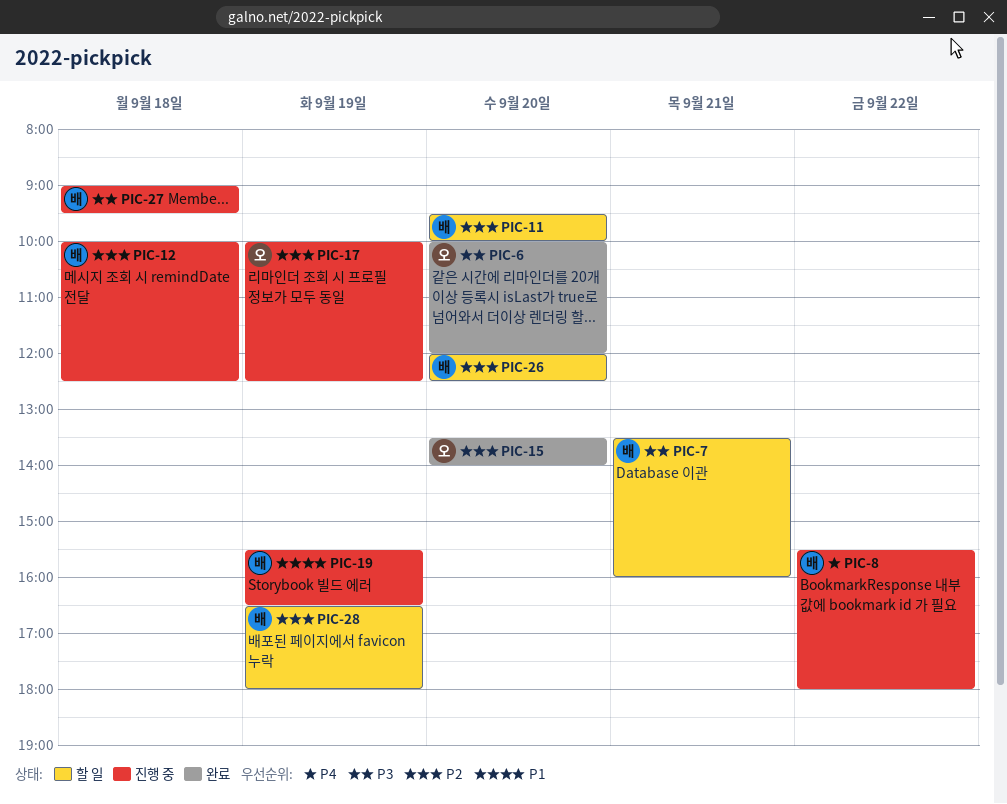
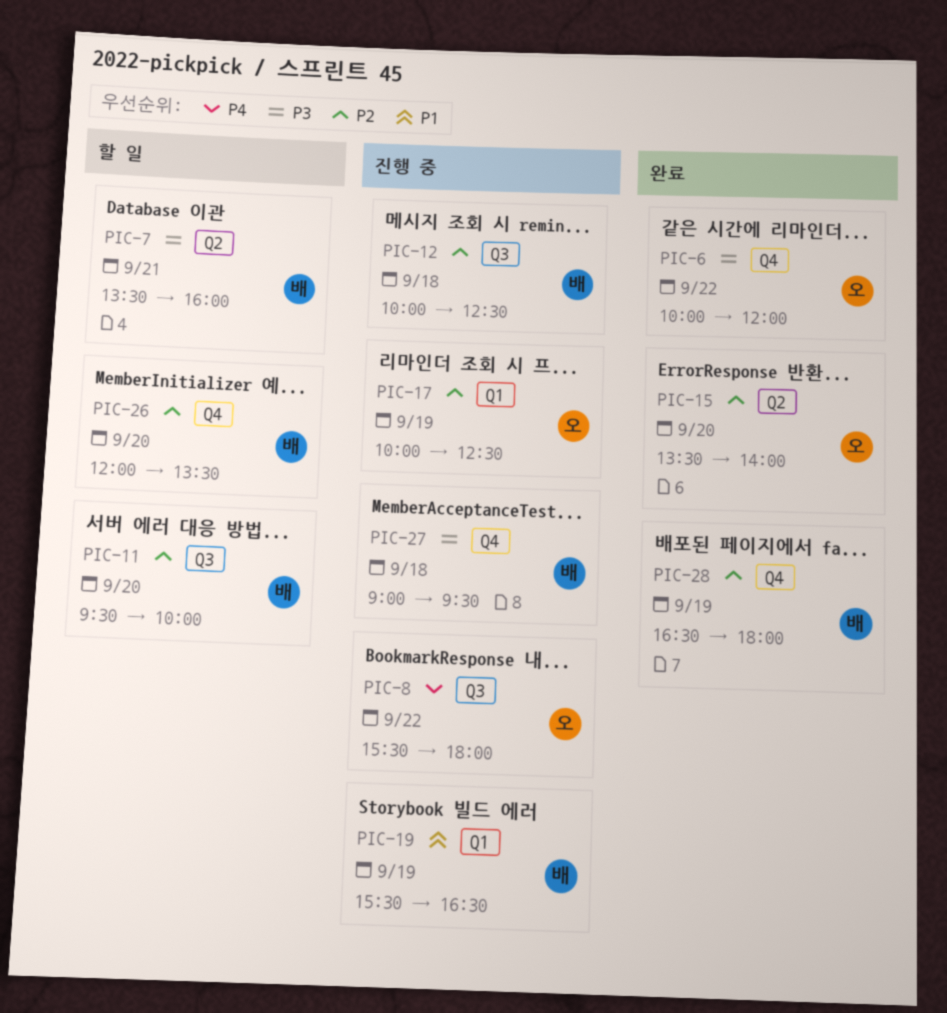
PIC-6, day: Sep 20 -> Sep 22
PIC-8, owner: 배 -> 오
PIC-26, ends: 12:30 -> 13:30
PIC-28, status: 할 일 -> 완료

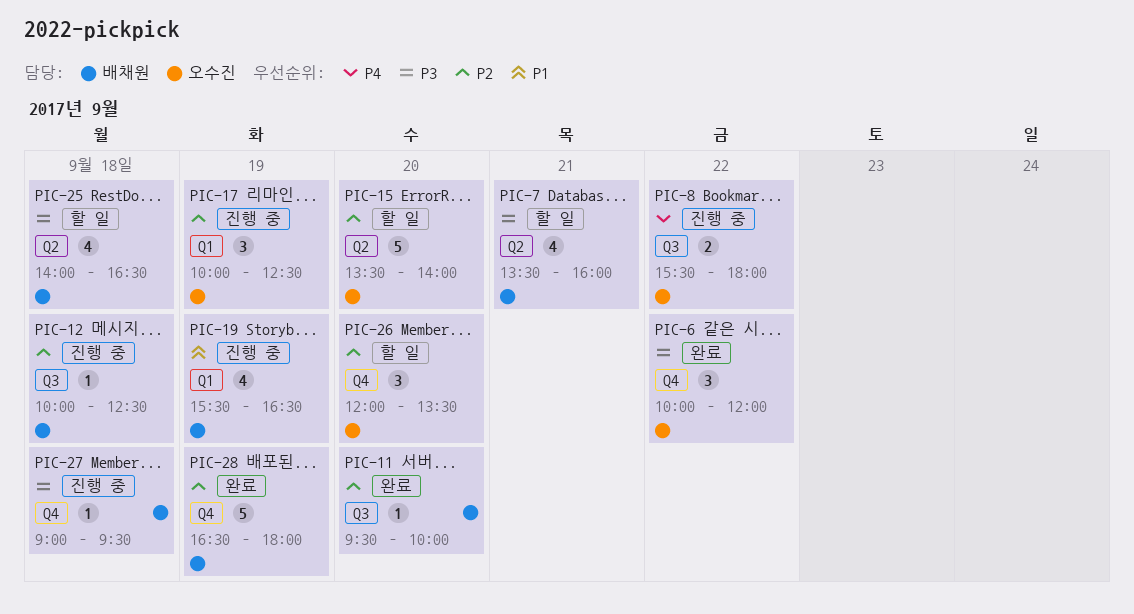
PIC-11, status: 할 일 -> 완료
PIC-15, status: 완료 -> 할 일
PIC-25: none -> present
PIC-26, owner: 배채원 -> 오수진

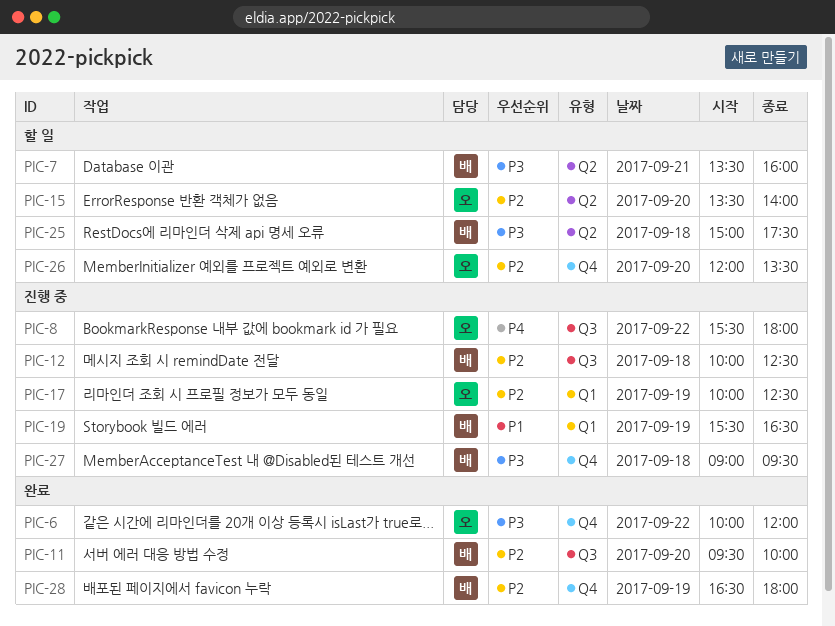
PIC-25, begins: 14:00 -> 15:00
PIC-25, ends: 16:30 -> 17:30

